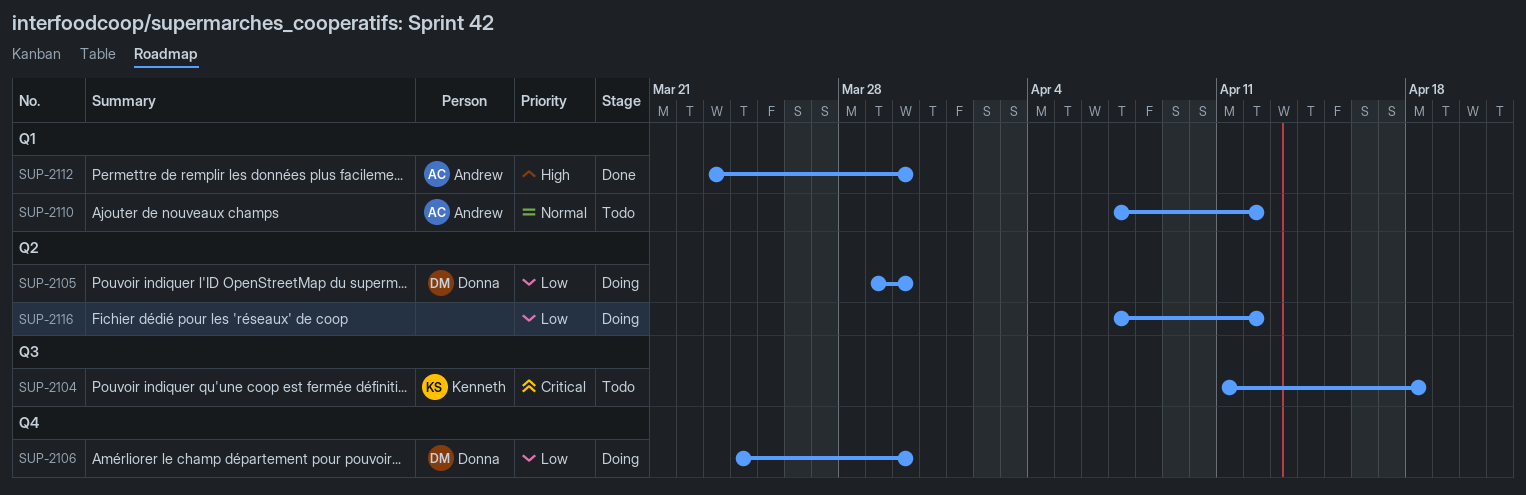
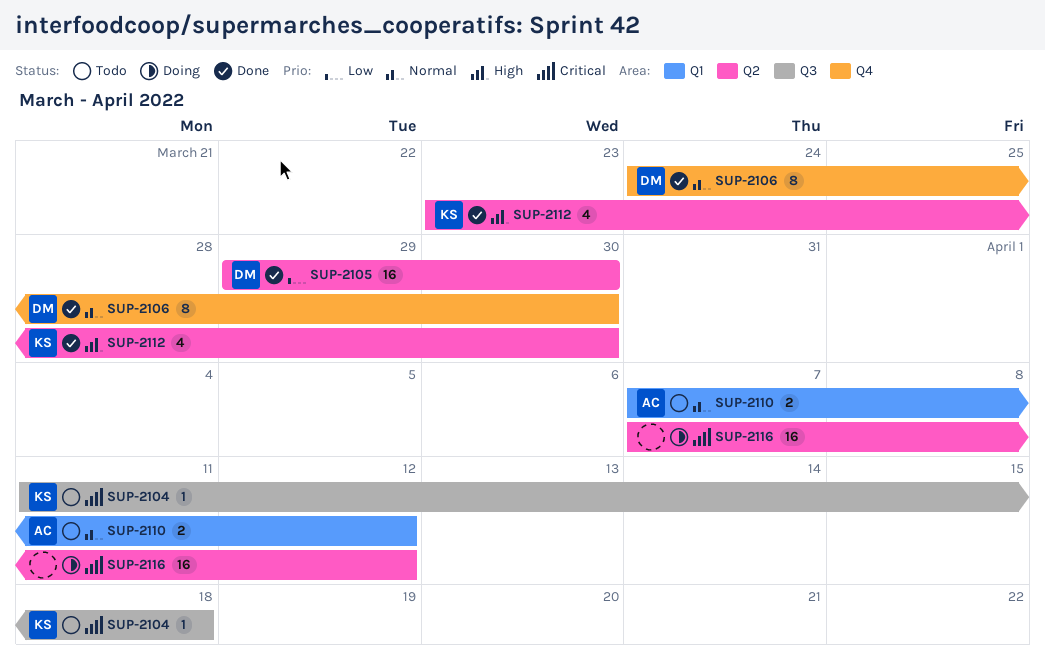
SUP-2105, status: Doing -> Done
SUP-2106, status: Doing -> Done
SUP-2106, priority: Low -> Normal
SUP-2112, owner: Andrew -> Kenneth
SUP-2112, label: Q1 -> Q2
SUP-2116, priority: Low -> Critical

